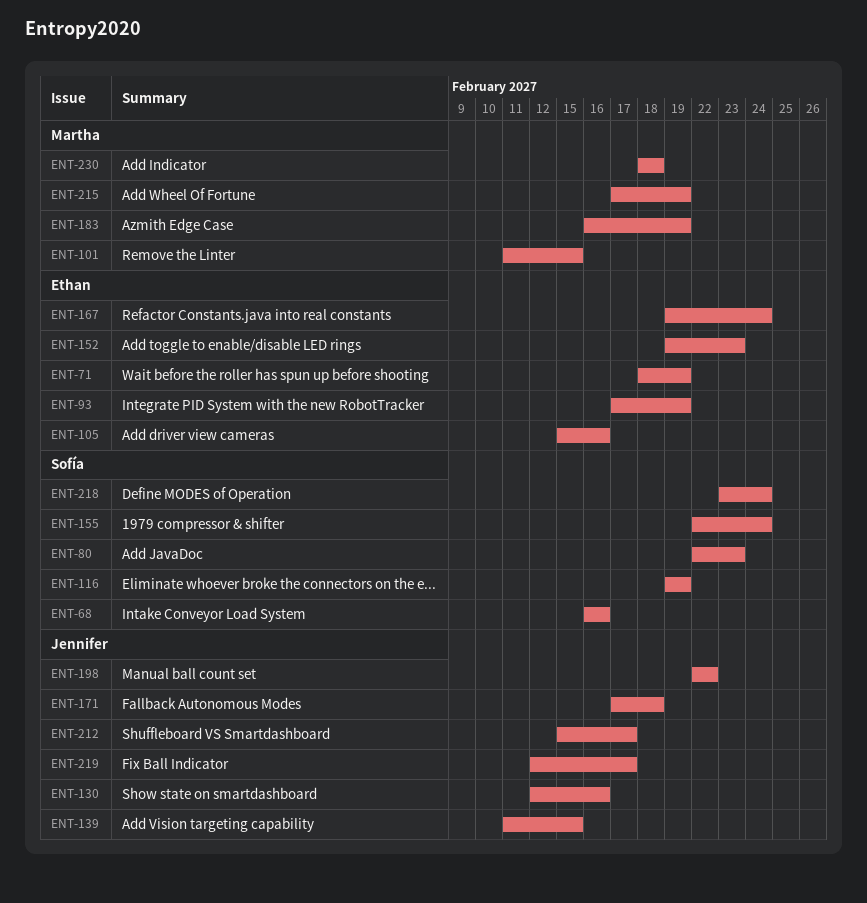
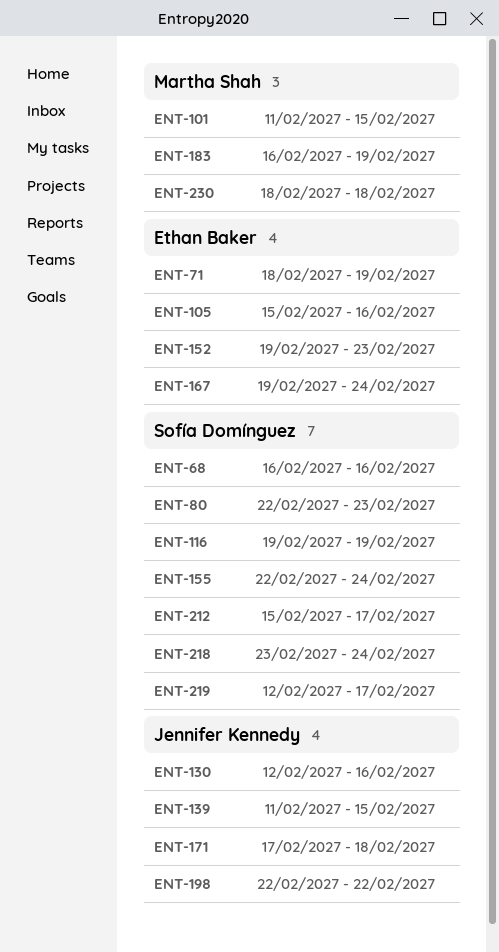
ENT-93: present -> none
ENT-212, owner: Jennifer Kennedy -> Sofía Domínguez
ENT-215: present -> none
ENT-219, owner: Jennifer Kennedy -> Sofía Domínguez

